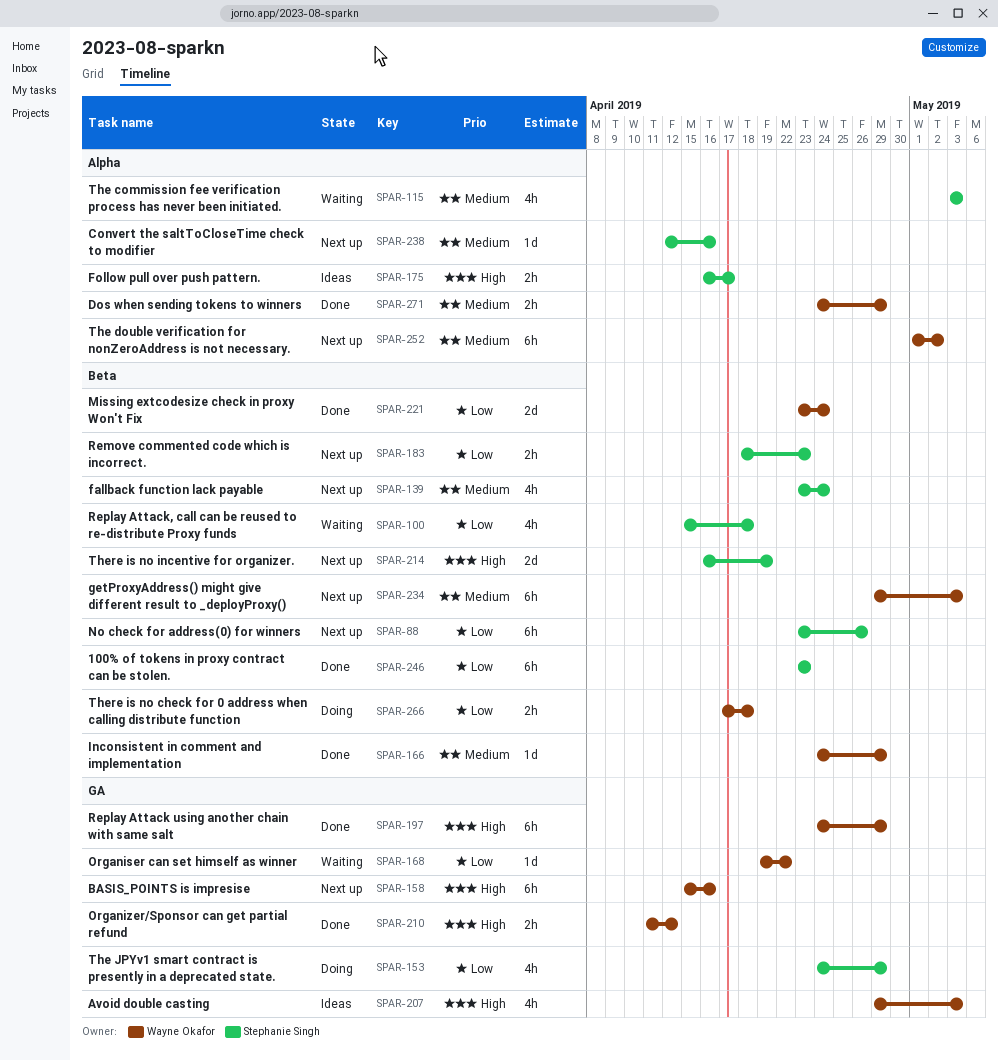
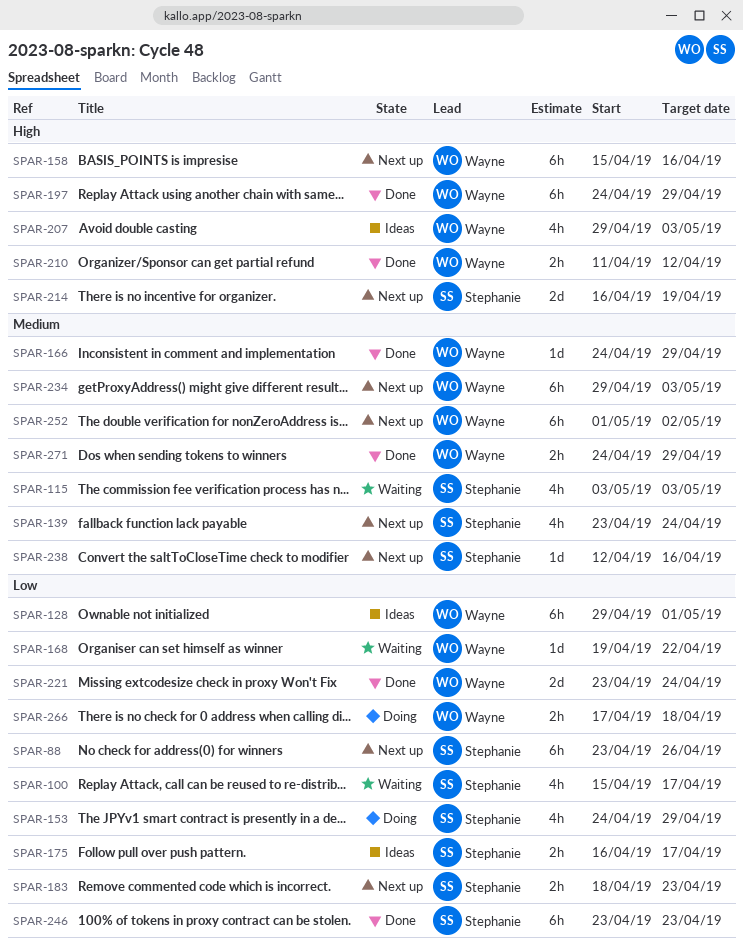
SPAR-100, due: Apr 18 -> Apr 17
SPAR-128: none -> present
SPAR-175, priority: High -> Low

